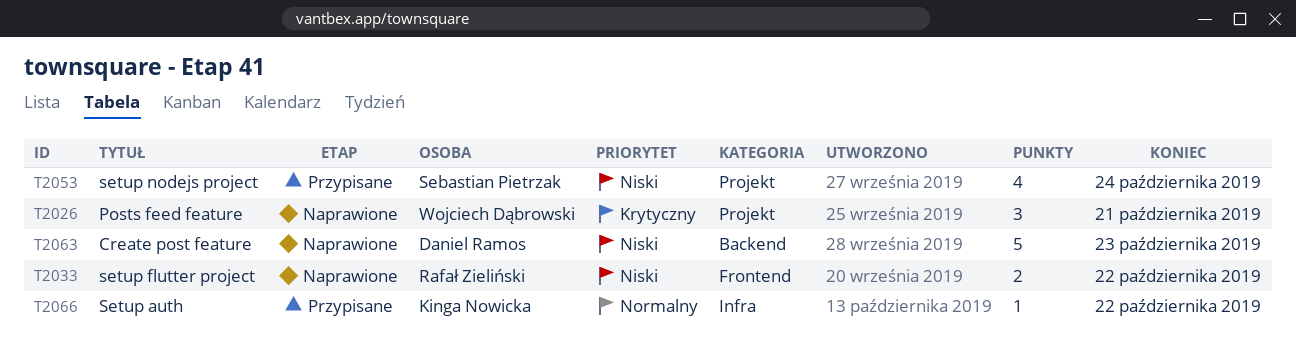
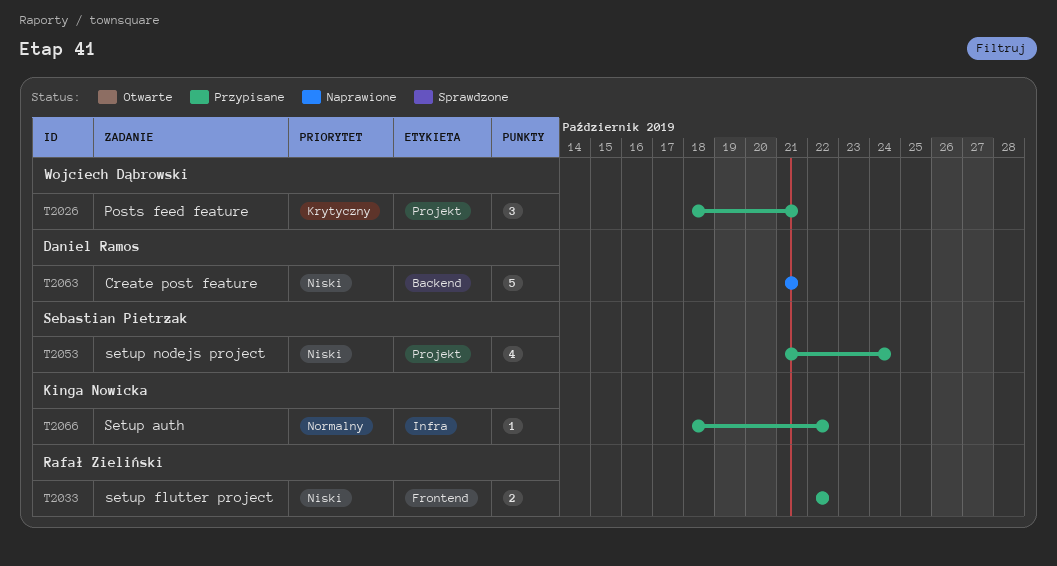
T2026, status: Naprawione -> Przypisane
T2033, status: Naprawione -> Przypisane
T2063, due: Oct 23 -> Oct 21

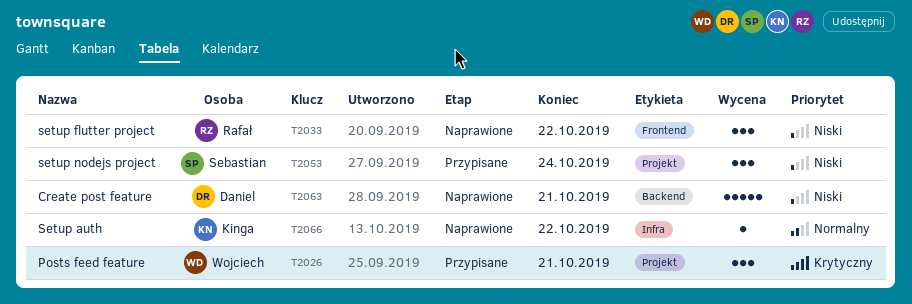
T2033, status: Przypisane -> Naprawione
T2033, estimate: 2 -> 3
T2053, estimate: 4 -> 3
T2066, status: Przypisane -> Naprawione

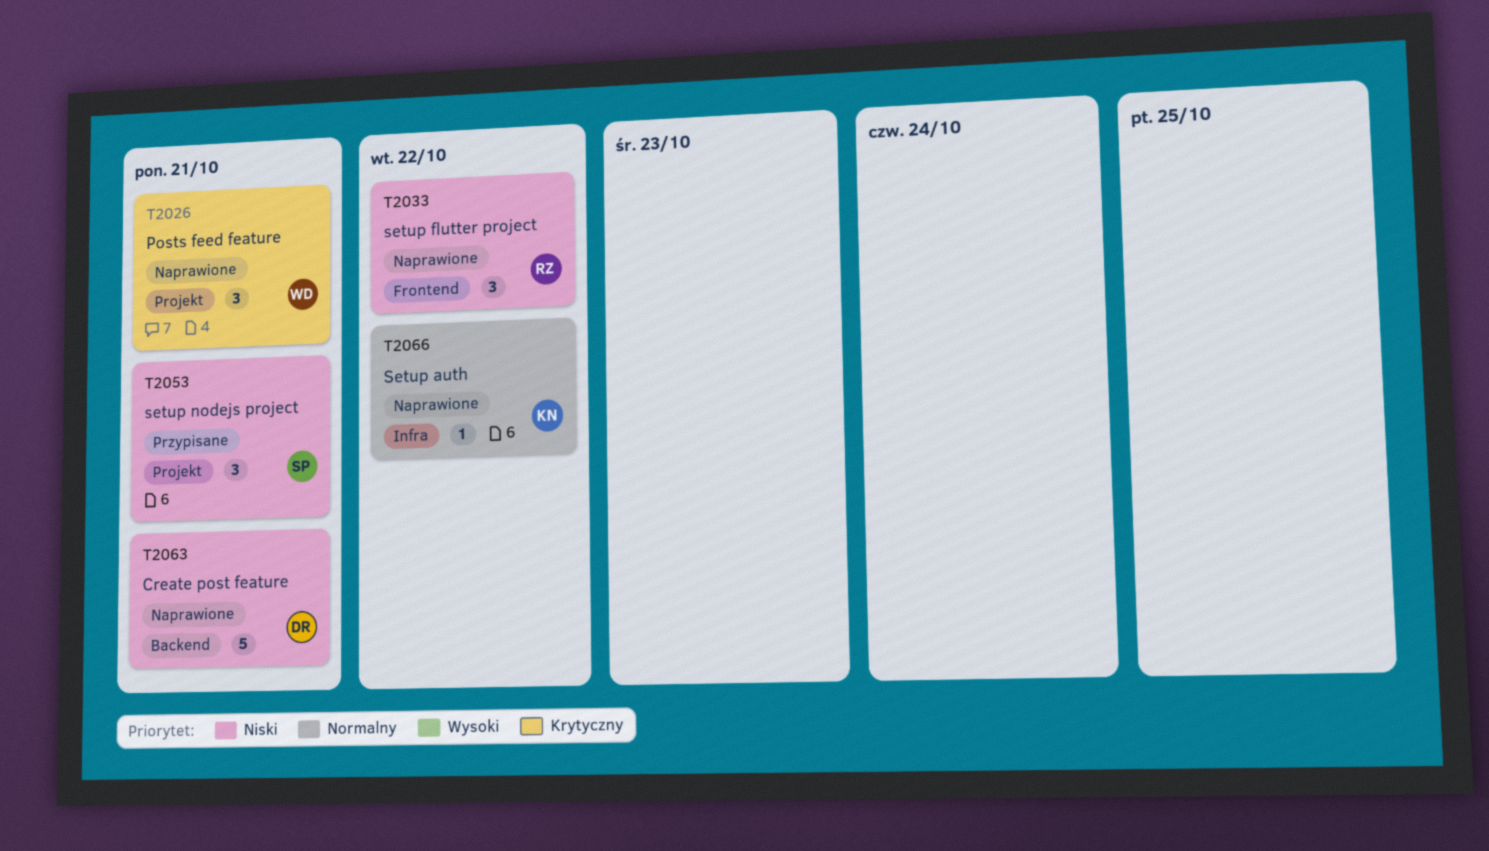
T2026, status: Przypisane -> Naprawione
T2053, due: Oct 24 -> Oct 21

